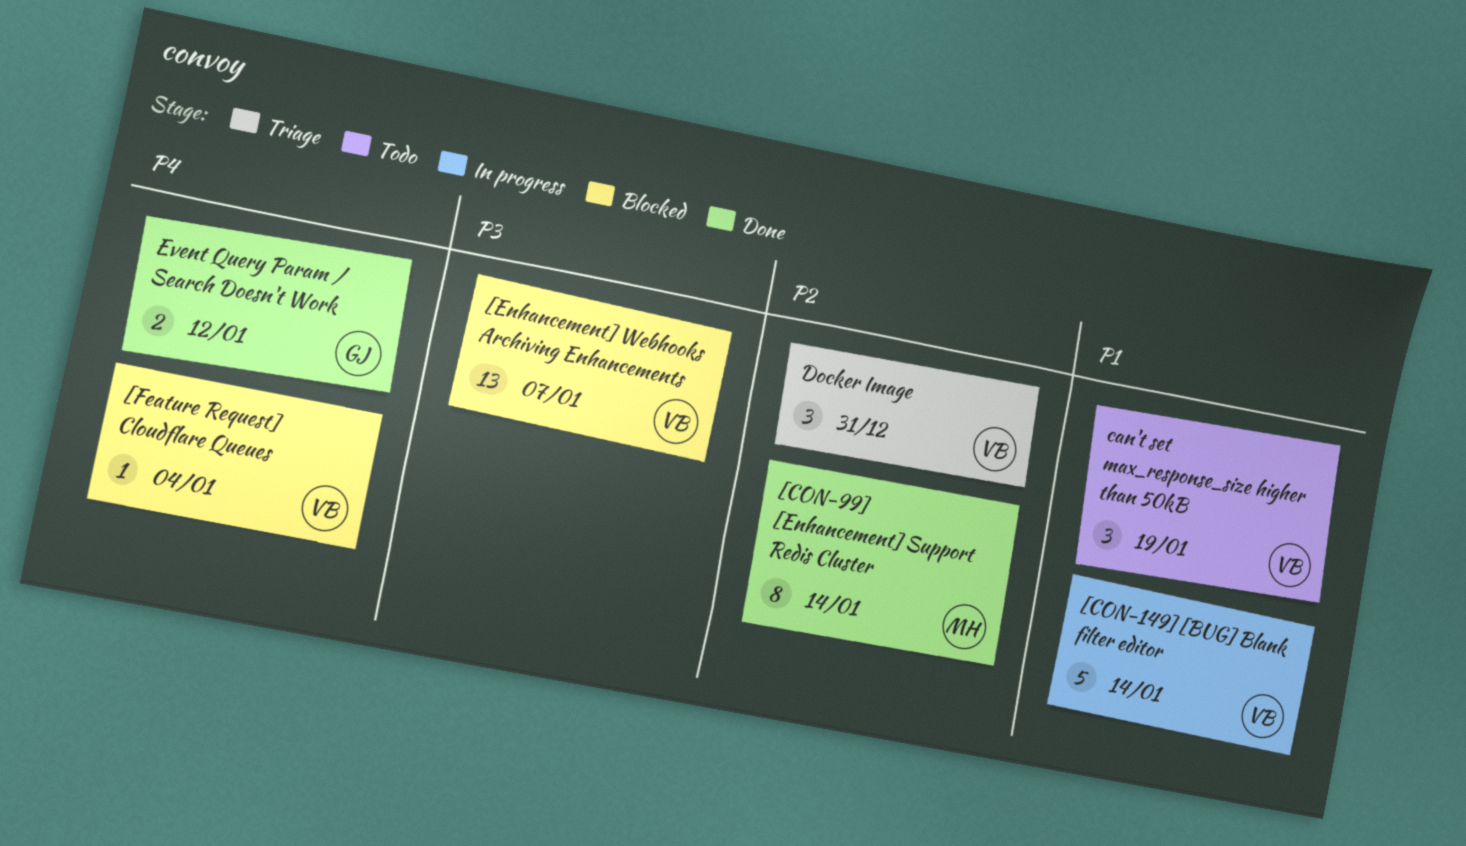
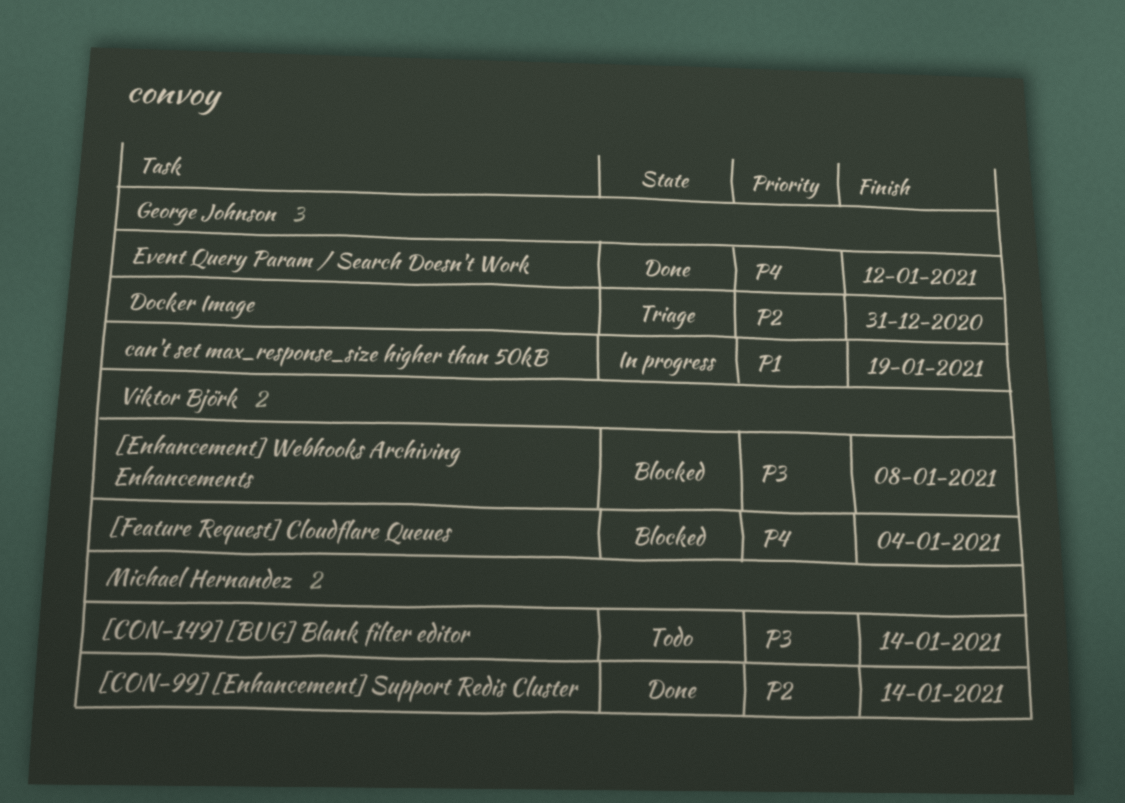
[CON-149] [BUG] Blank filter editor, status: In progress -> Todo
[CON-149] [BUG] Blank filter editor, owner: Viktor Björk -> Michael Hernandez
[CON-149] [BUG] Blank filter editor, priority: P1 -> P3
[Enhancement] Webhooks Archiving Enhancements, due: Jan 7 -> Jan 8
can't set max_response_size higher than 50kB, status: Todo -> In progress
can't set max_response_size higher than 50kB, owner: Viktor Björk -> George Johnson
Docker Image, owner: Viktor Björk -> George Johnson

